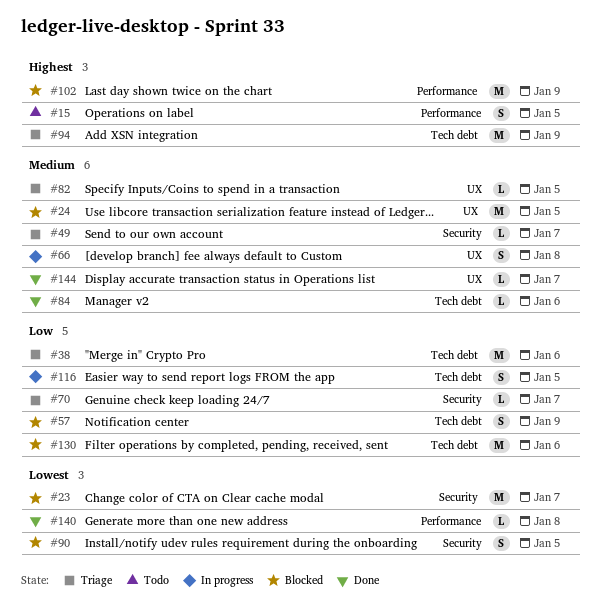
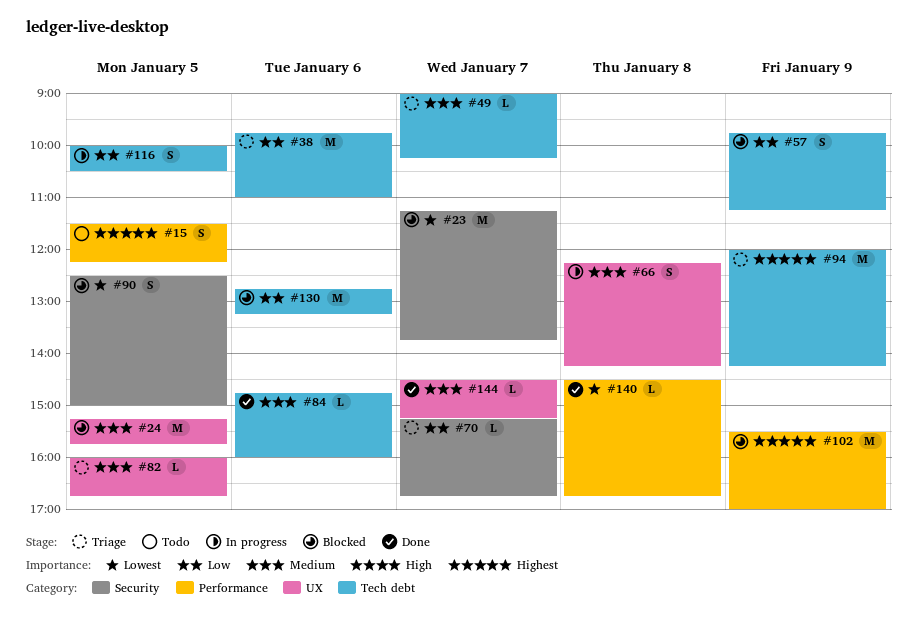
#49, label: Security -> Tech debt

